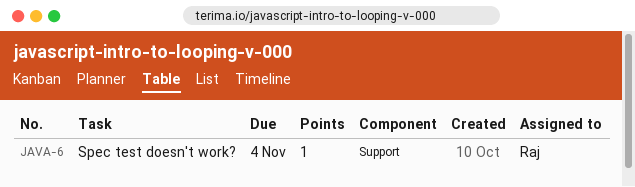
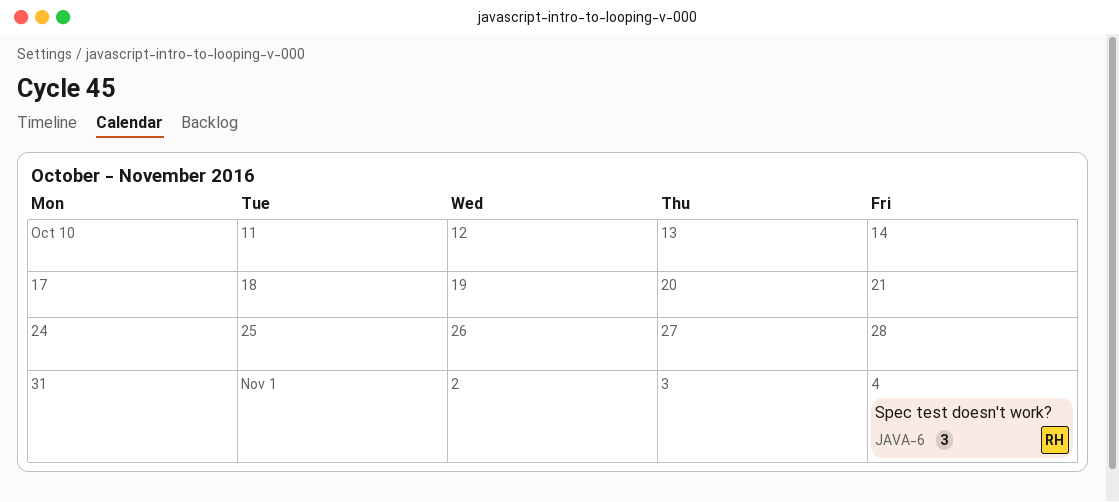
JAVA-6, estimate: 1 -> 3

